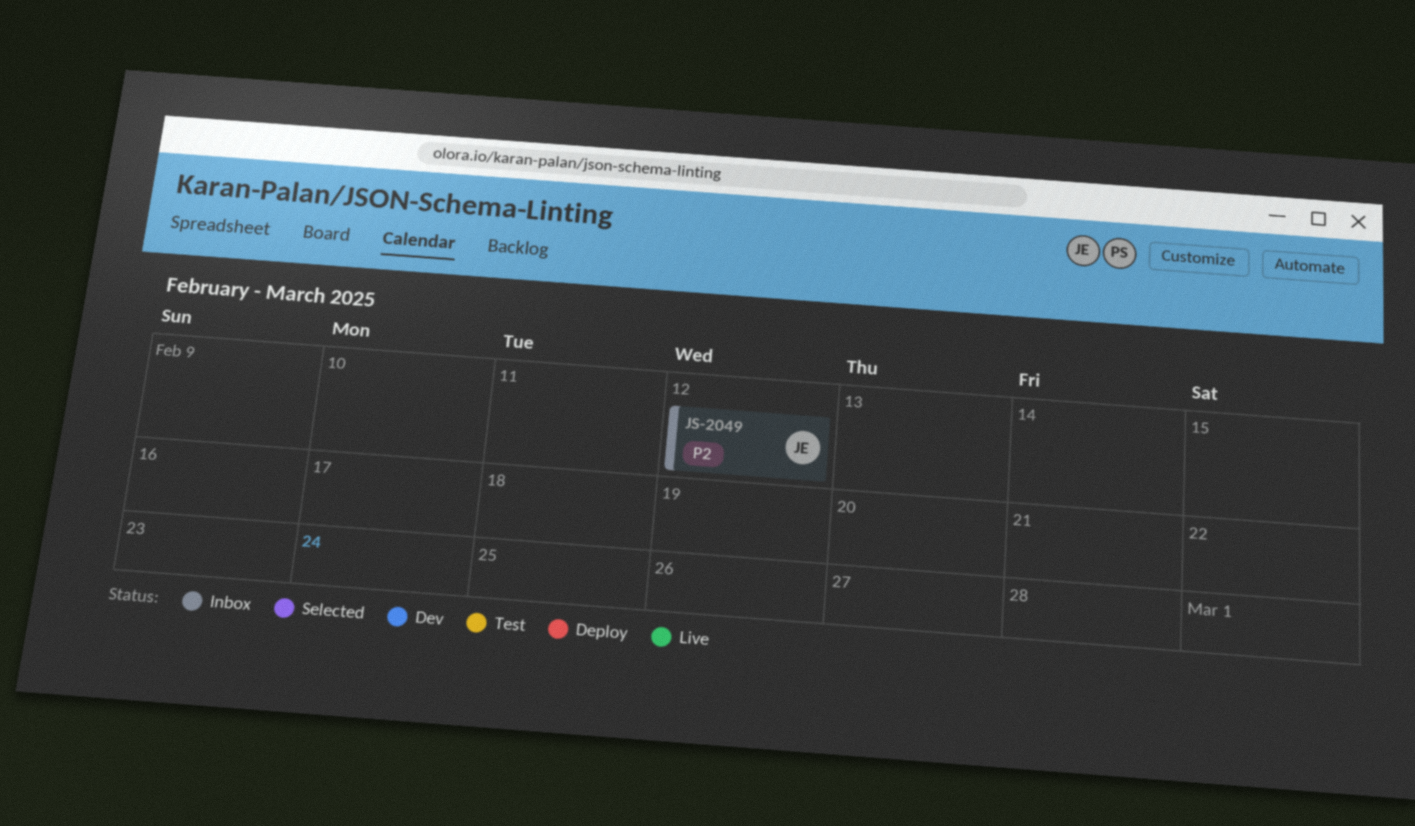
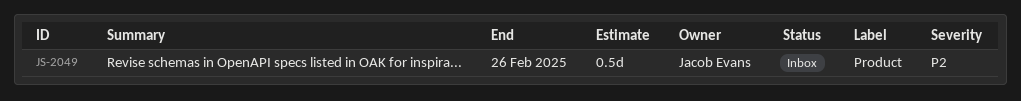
JS-2049, due: Feb 12 -> Feb 26

